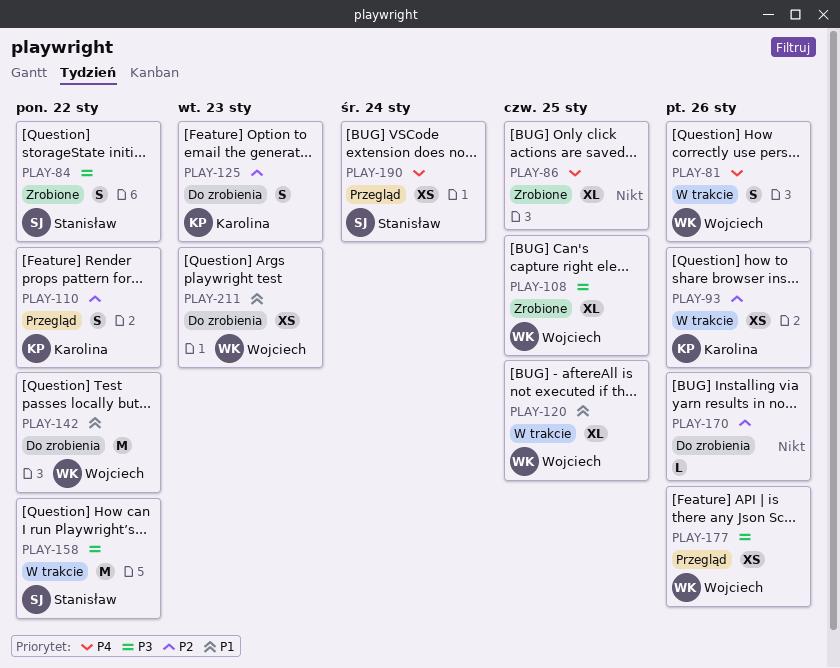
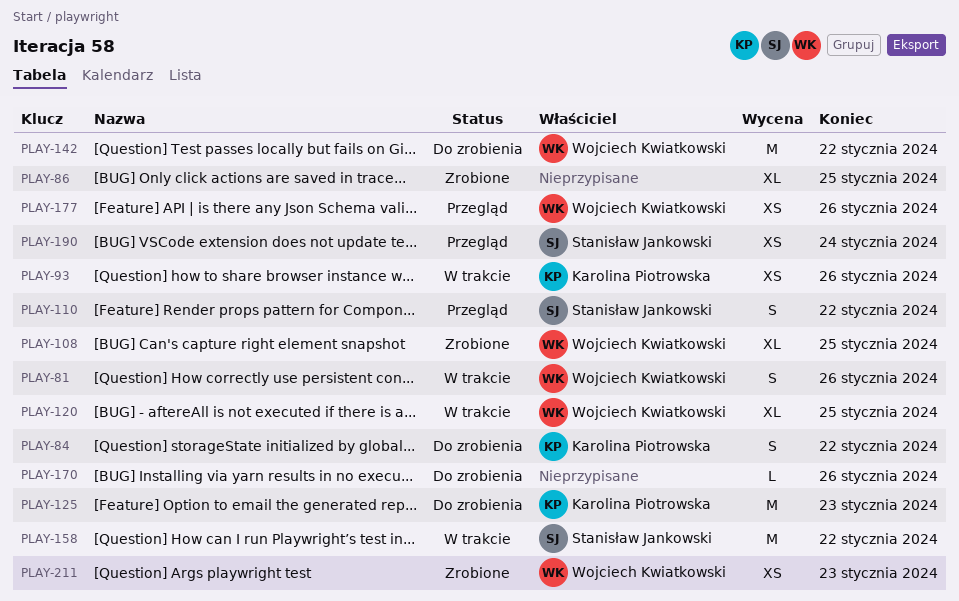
PLAY-84, status: Zrobione -> Do zrobienia
PLAY-84, owner: Stanisław Jankowski -> Karolina Piotrowska
PLAY-110, owner: Karolina Piotrowska -> Stanisław Jankowski
PLAY-125, estimate: S -> M
PLAY-211, status: Do zrobienia -> Zrobione

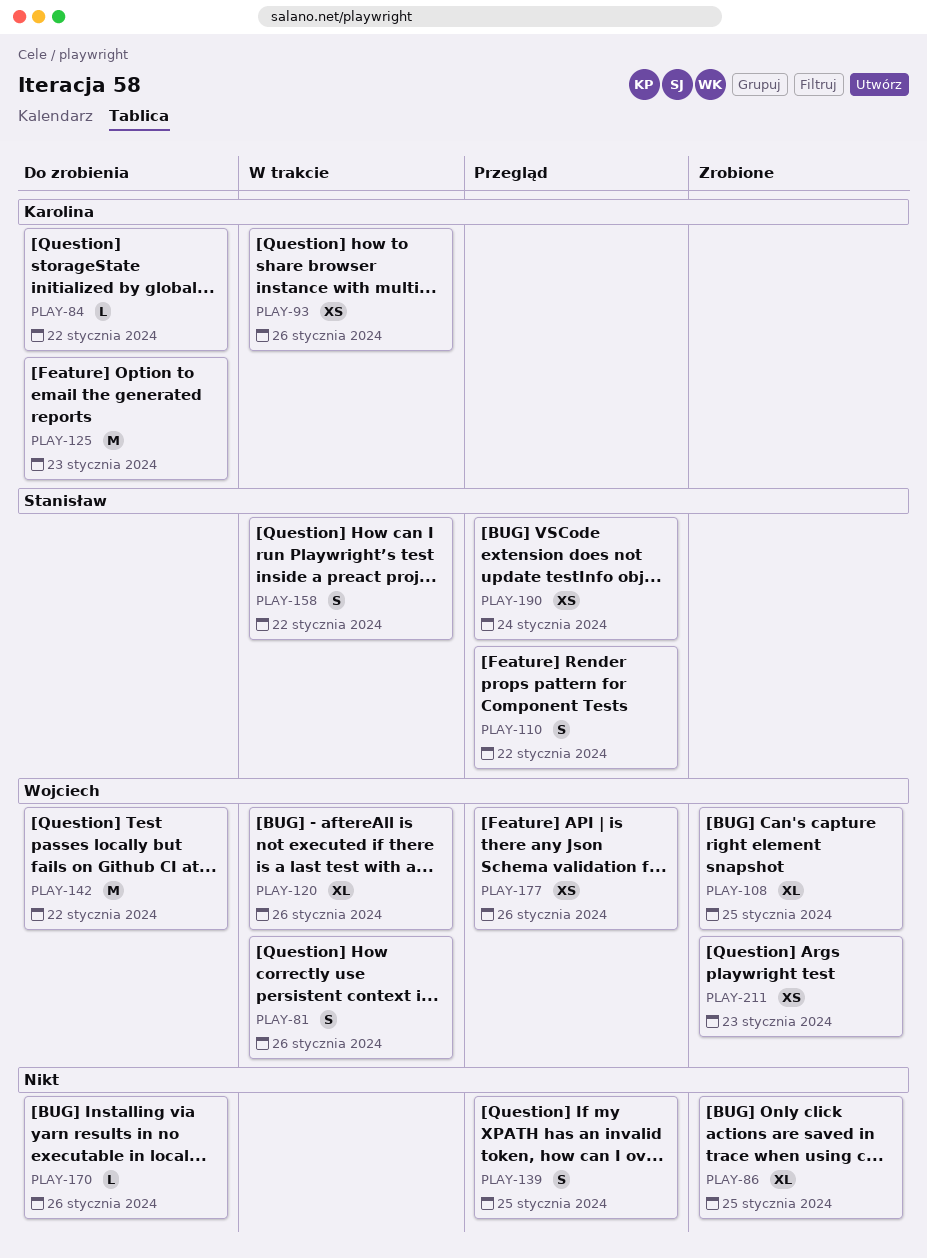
PLAY-84, estimate: S -> L
PLAY-120, due: Jan 25 -> Jan 26
PLAY-139: none -> present
PLAY-158, estimate: M -> S

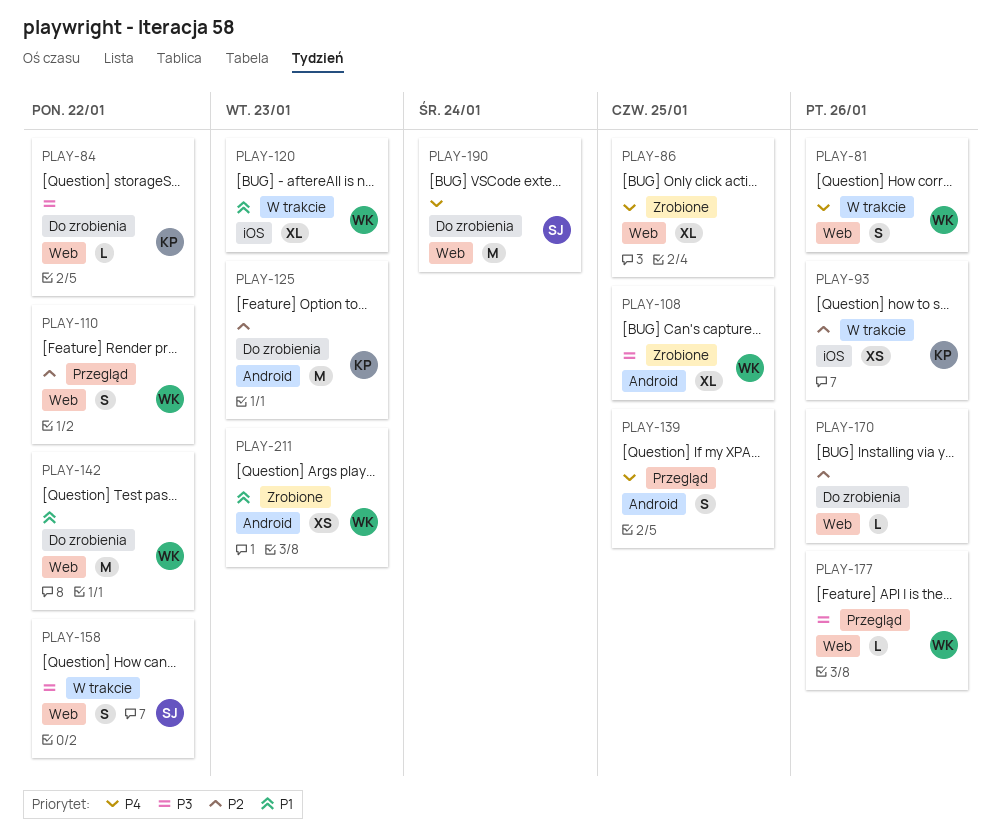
PLAY-110, owner: Stanisław -> Wojciech
PLAY-120, due: Jan 26 -> Jan 23
PLAY-177, estimate: XS -> L
PLAY-190, status: Przegląd -> Do zrobienia
PLAY-190, estimate: XS -> M

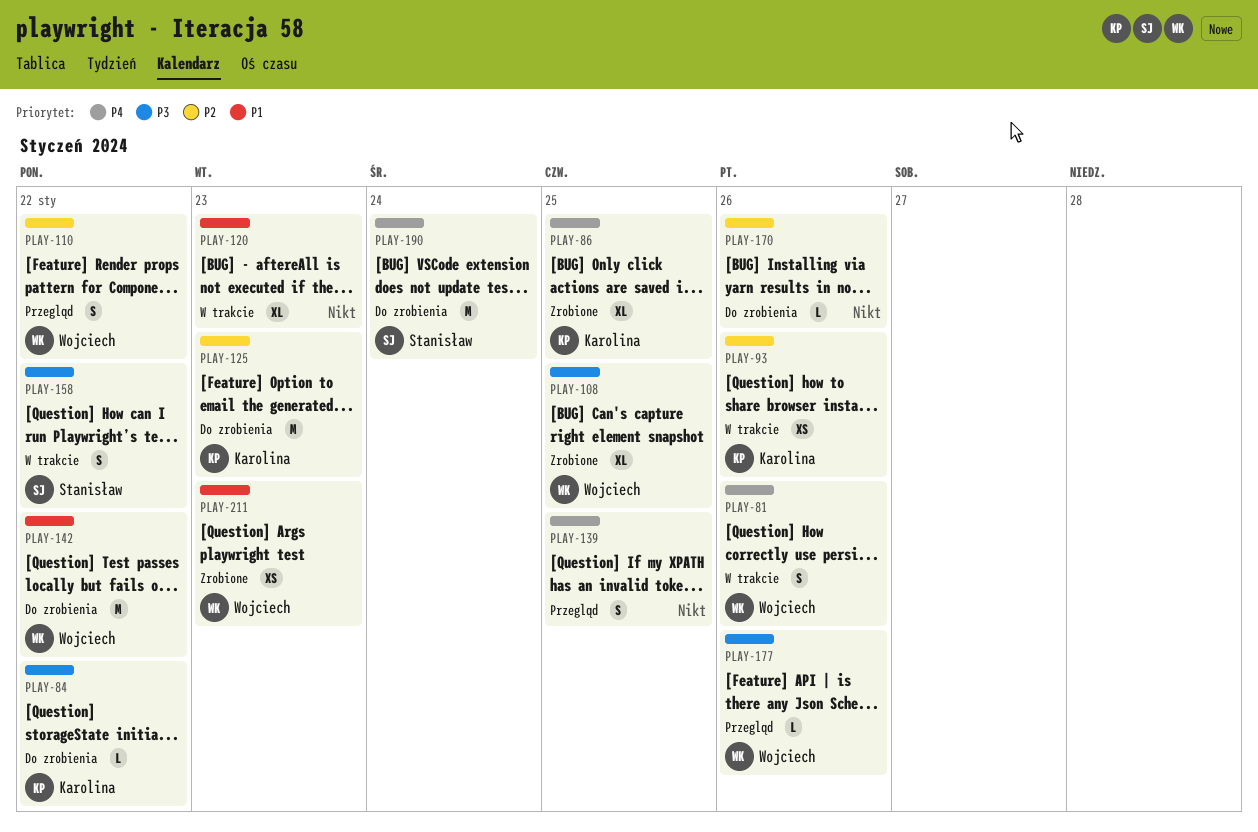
PLAY-86, owner: none -> Karolina
PLAY-120, owner: Wojciech -> none

